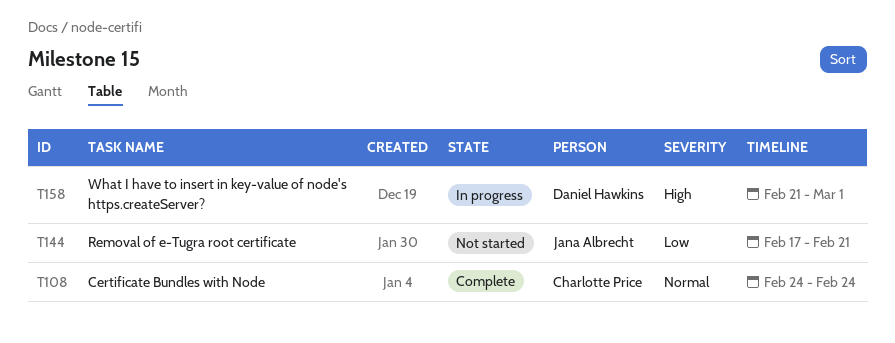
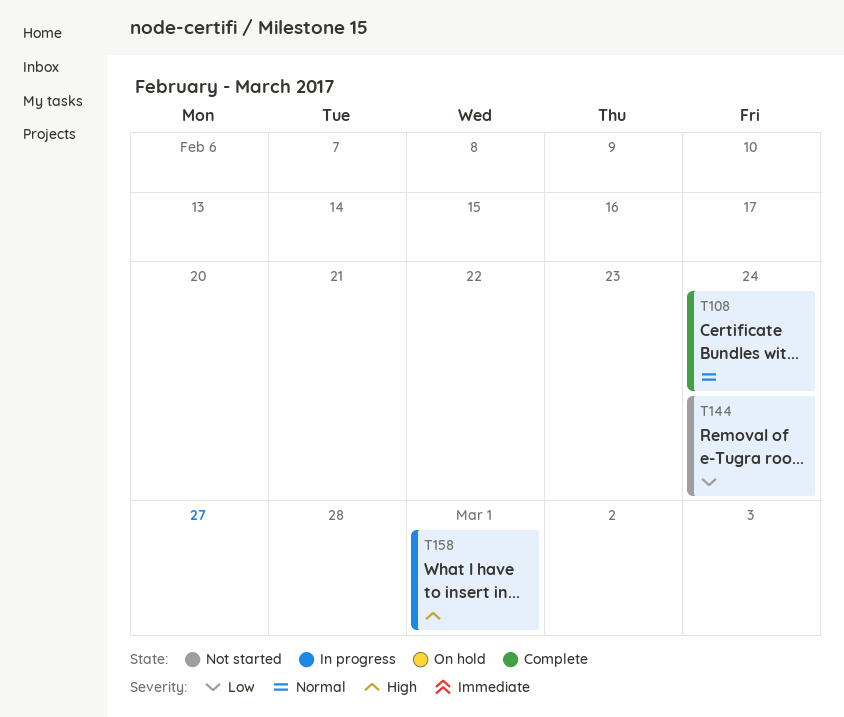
T144, due: Feb 21 -> Feb 24

